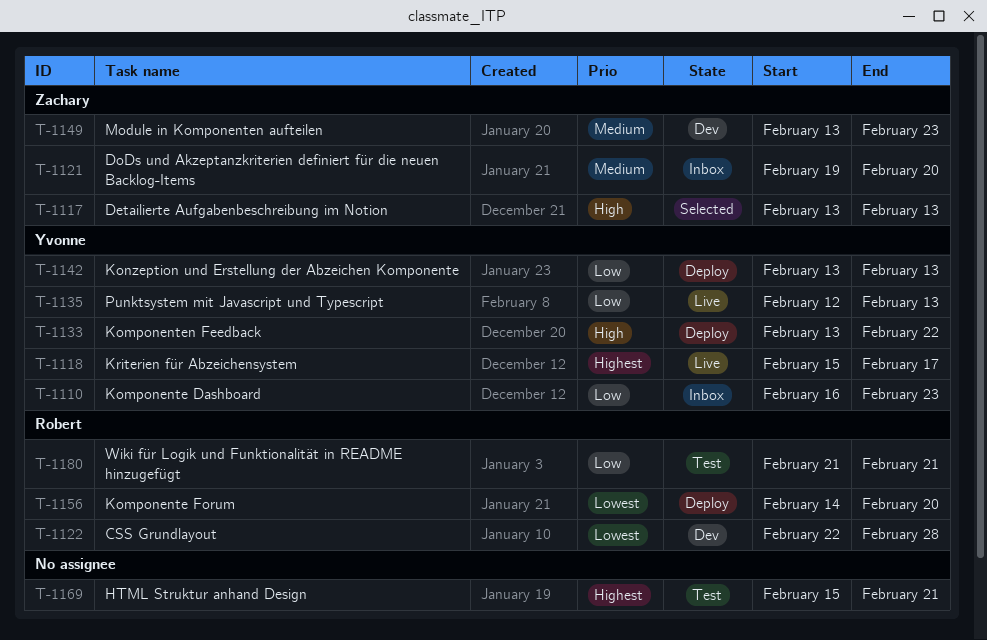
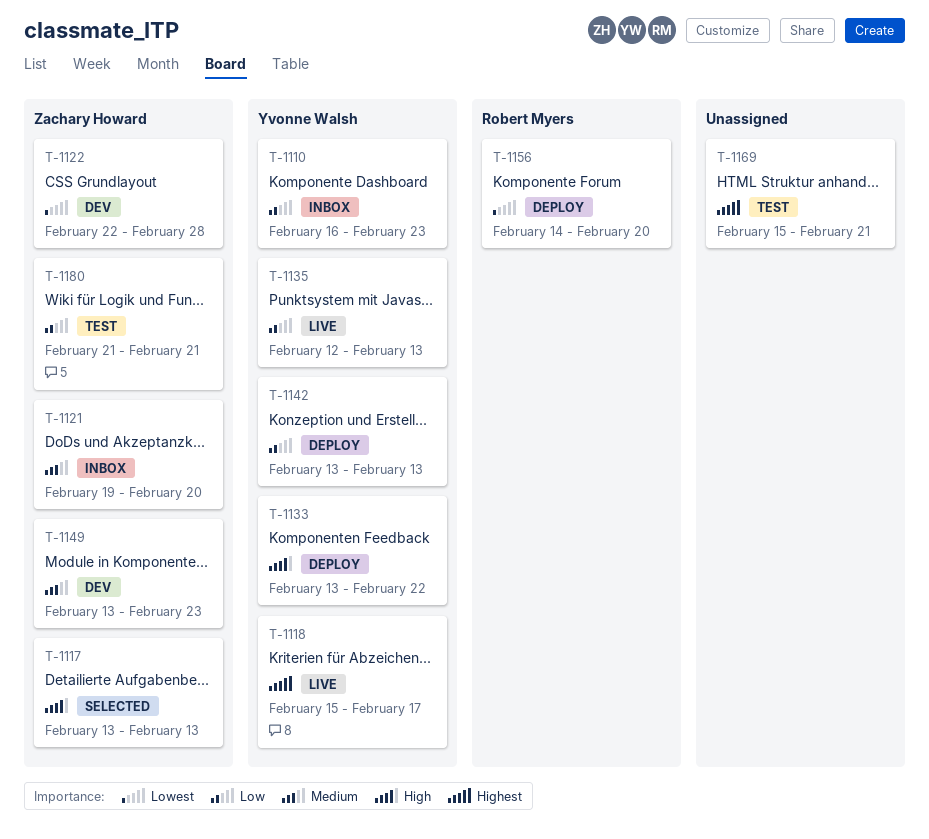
T-1122, owner: Robert Myers -> Zachary Howard
T-1180, owner: Robert Myers -> Zachary Howard

